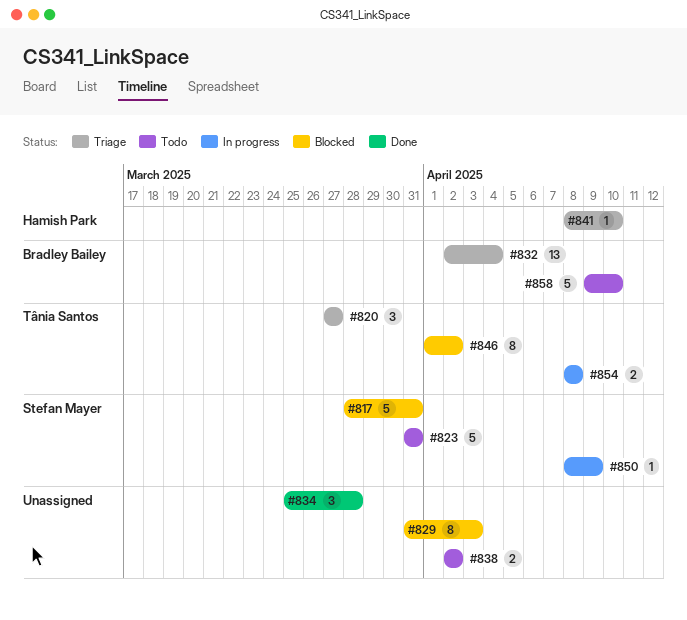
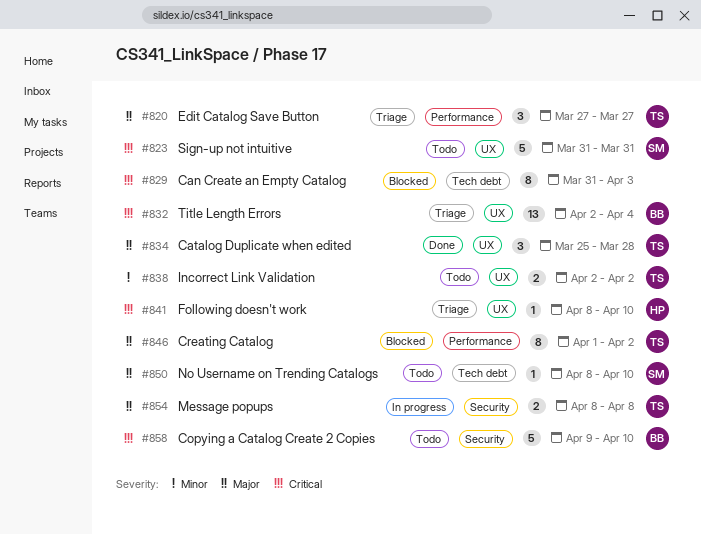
#817: present -> none
#834, owner: none -> Tânia Santos
#838, owner: none -> Tânia Santos
#850, status: In progress -> Todo
#850, due: Apr 9 -> Apr 10

